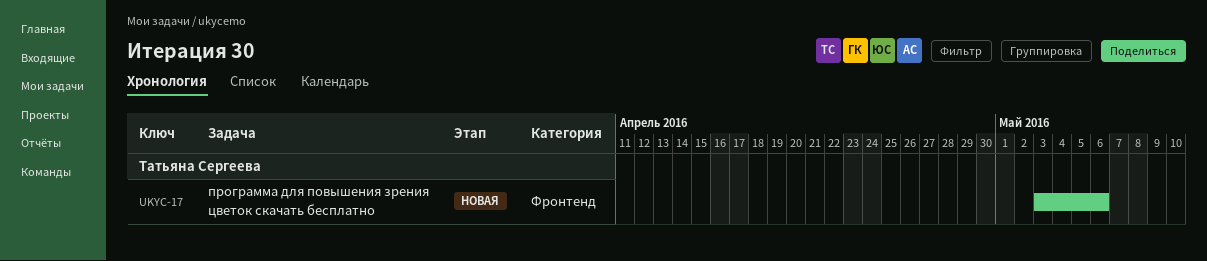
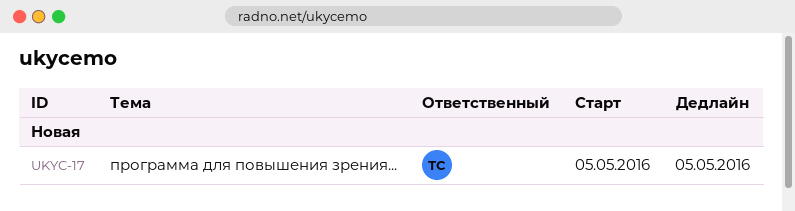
UKYC-17, start: May 3 -> May 5
UKYC-17, due: May 6 -> May 5

